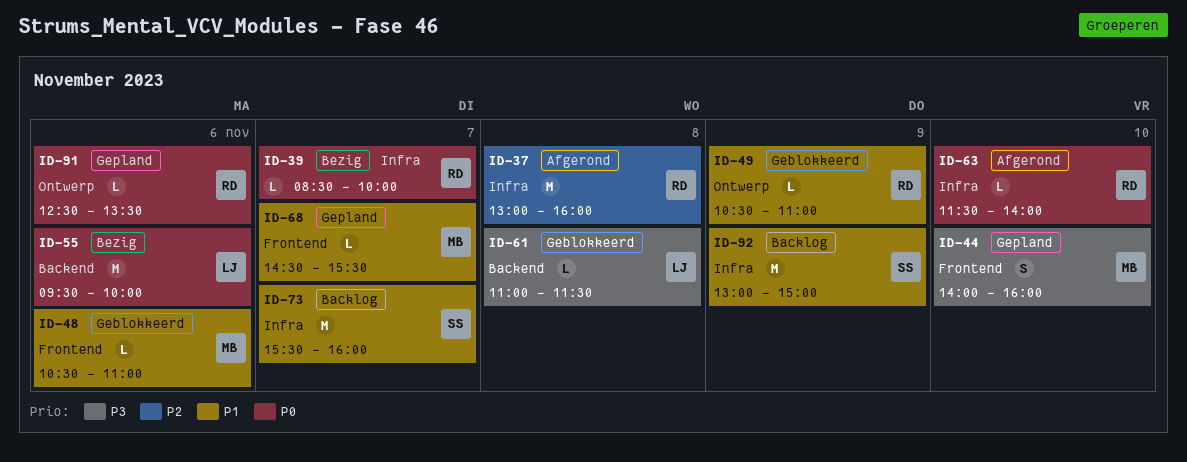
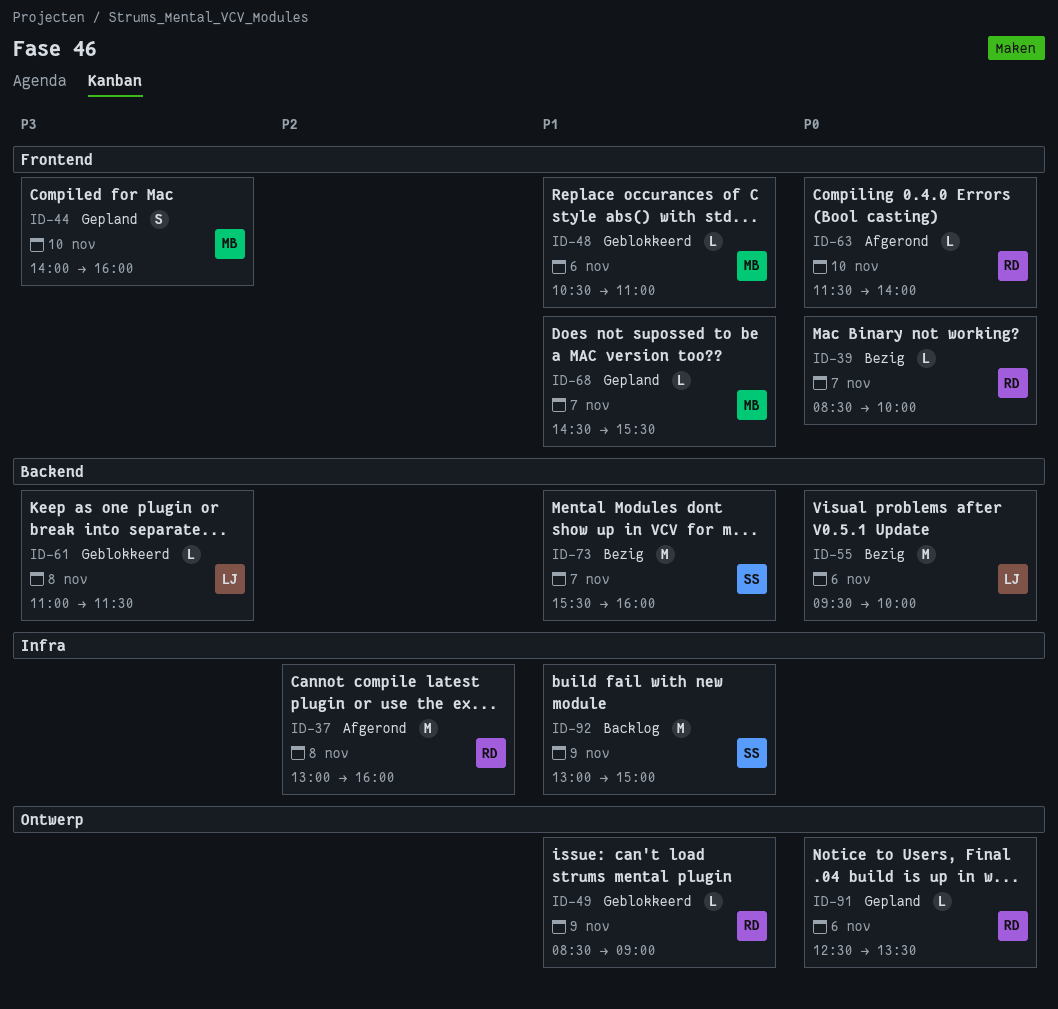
ID-39, label: Infra -> Frontend
ID-49, begins: 10:30 -> 08:30
ID-49, ends: 11:00 -> 09:00
ID-63, label: Infra -> Frontend
ID-73, status: Backlog -> Bezig
ID-73, label: Infra -> Backend

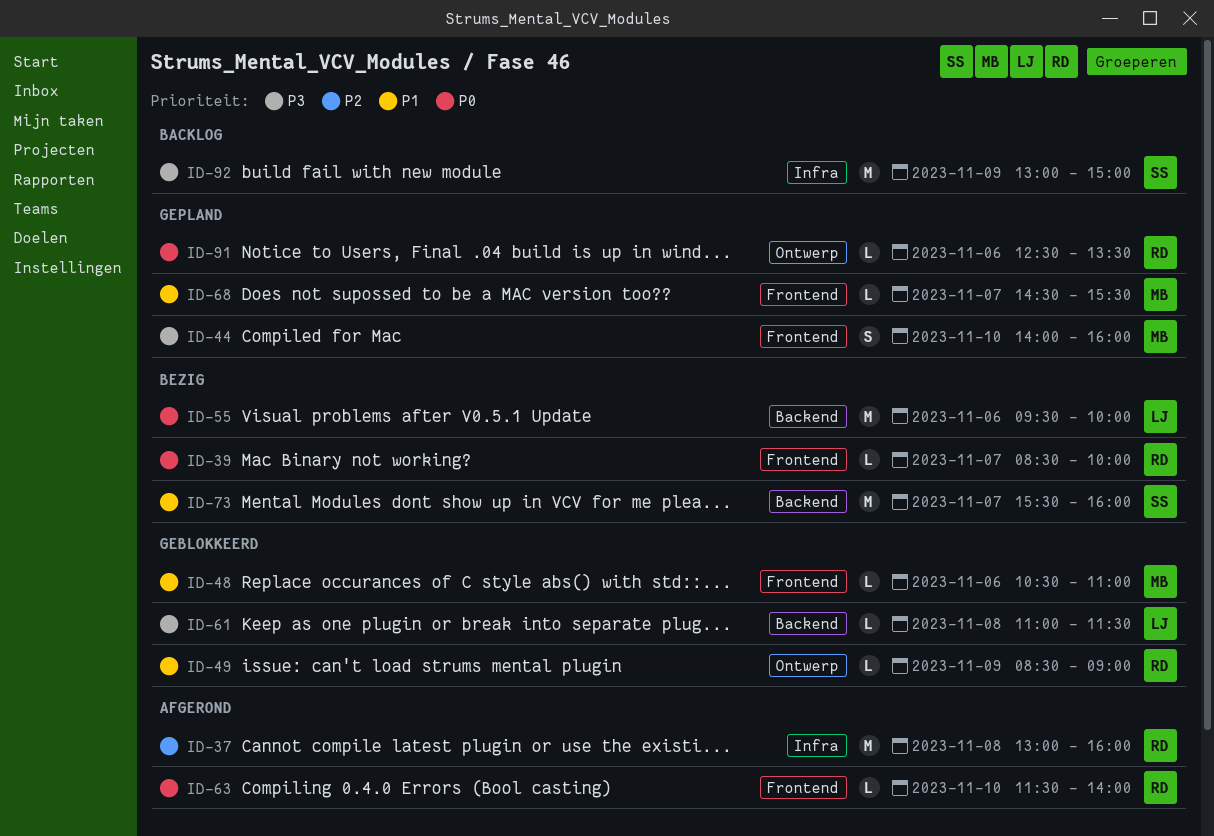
ID-92, priority: P1 -> P3

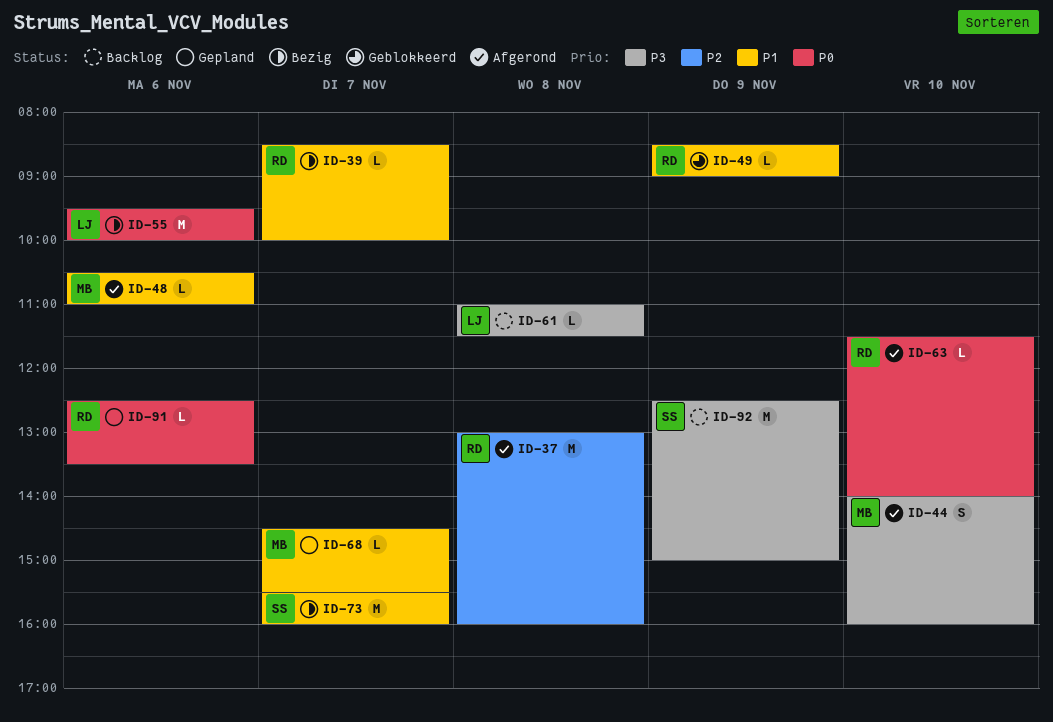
ID-39, priority: P0 -> P1
ID-44, status: Gepland -> Afgerond
ID-48, status: Geblokkeerd -> Afgerond
ID-61, status: Geblokkeerd -> Backlog
ID-92, begins: 13:00 -> 12:30

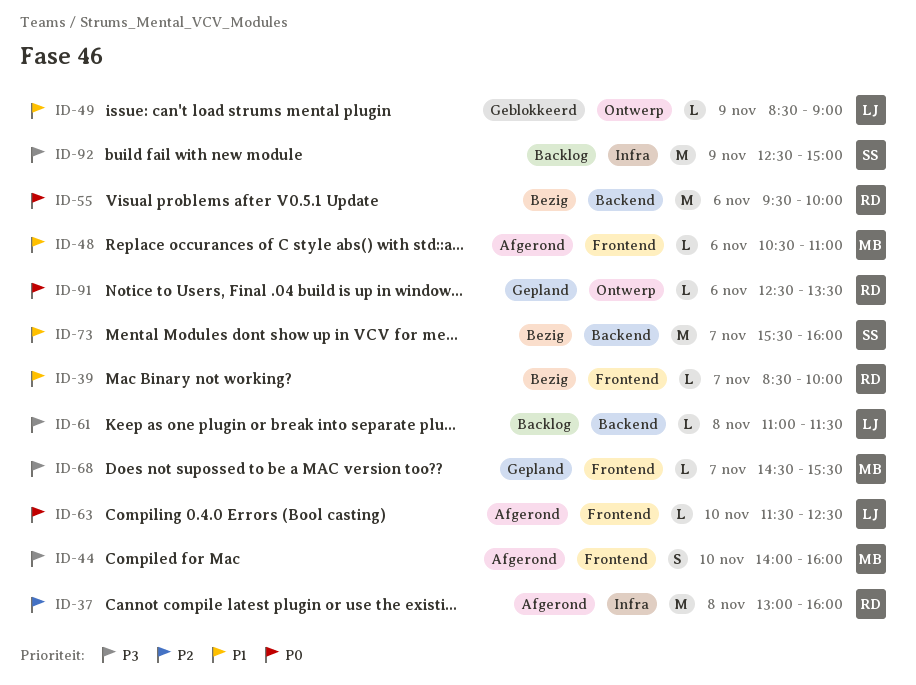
ID-49, owner: RD -> LJ
ID-55, owner: LJ -> RD
ID-63, owner: RD -> LJ
ID-63, ends: 14:00 -> 12:30
ID-68, priority: P1 -> P3

